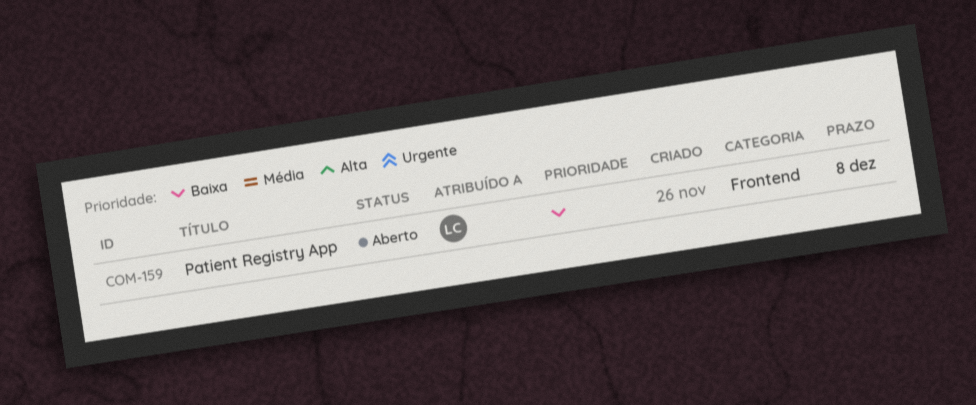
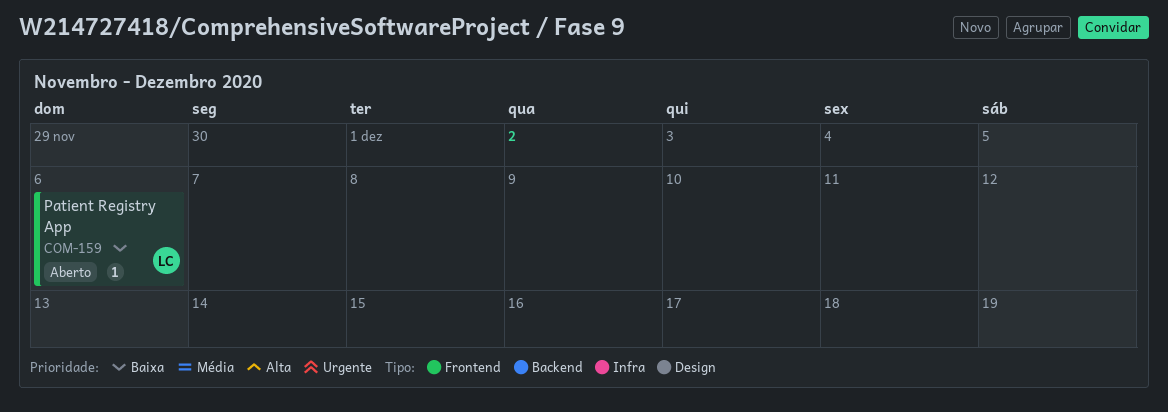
COM-159, due: Dec 8 -> Dec 6

